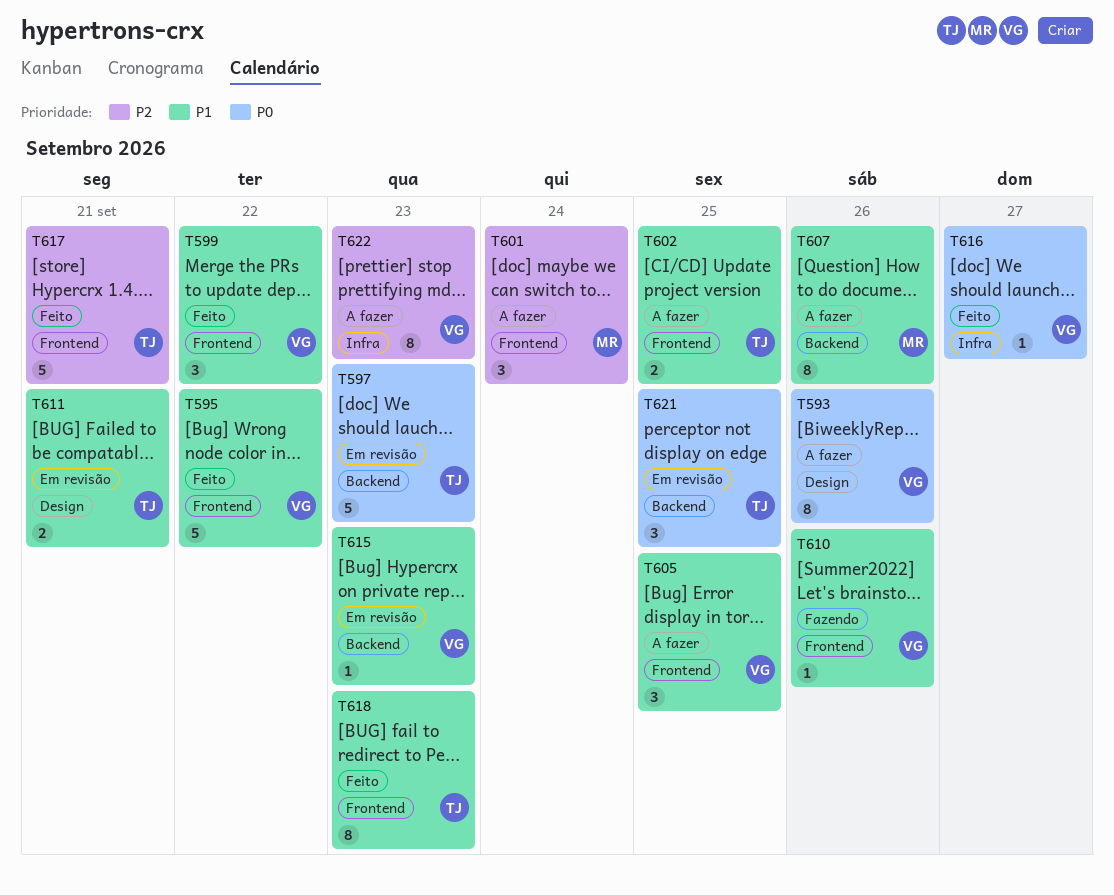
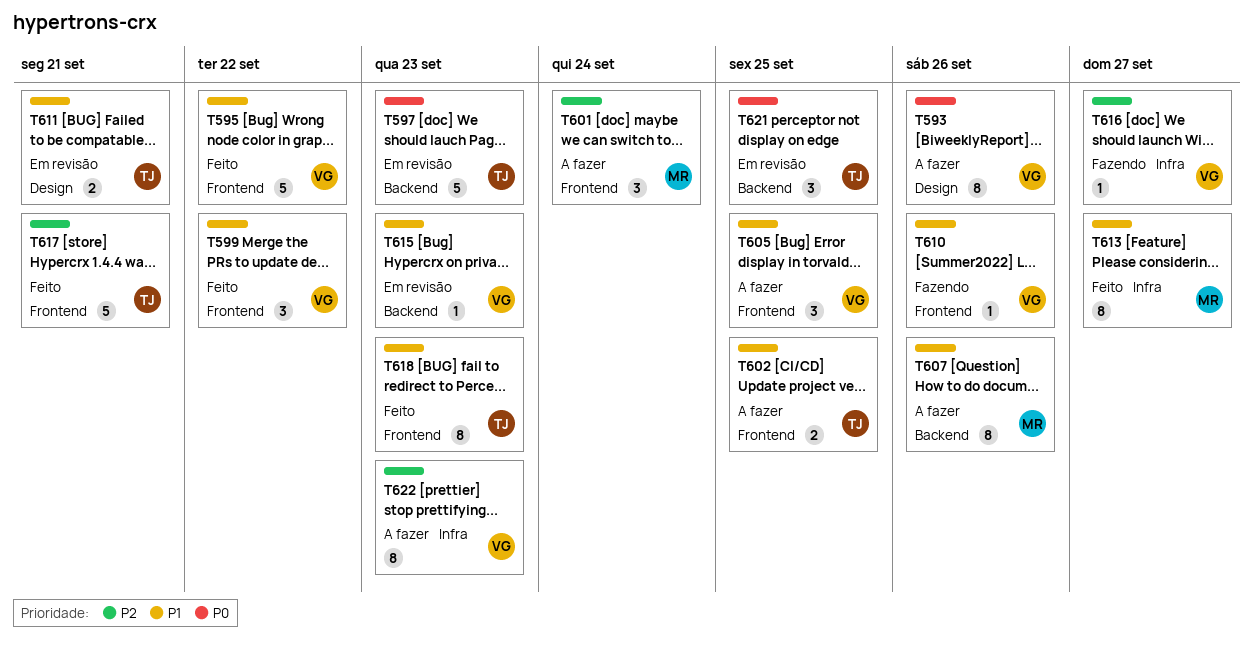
T613: none -> present
T616, status: Feito -> Fazendo
T616, priority: P0 -> P2

